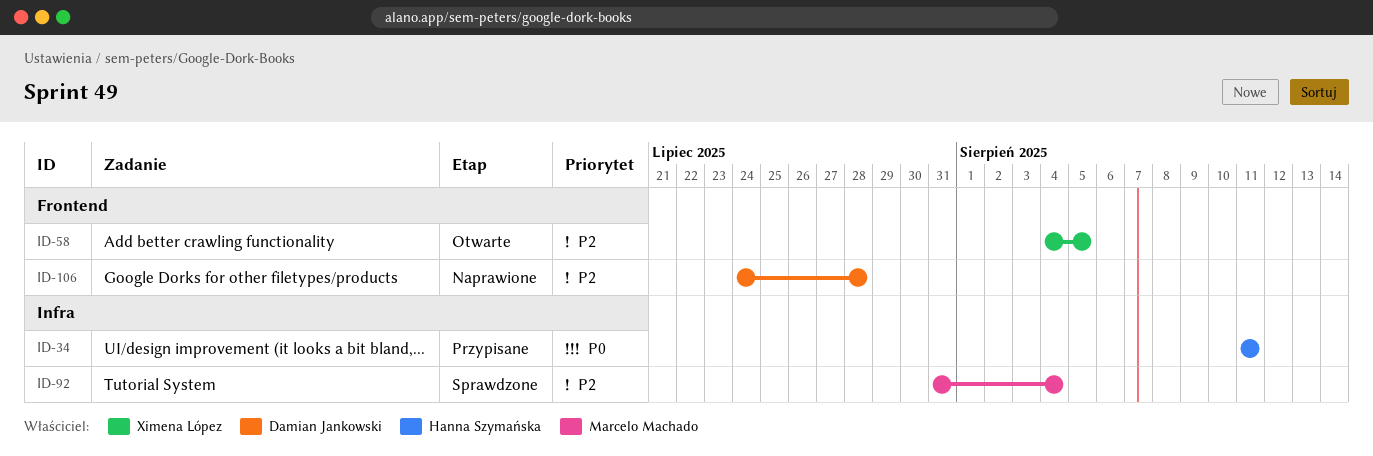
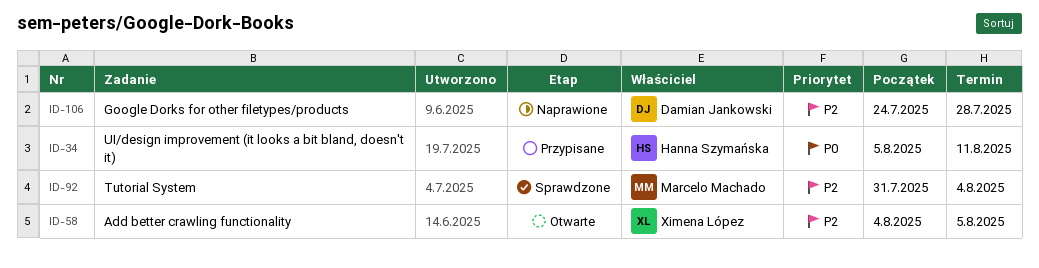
ID-34, start: Aug 11 -> Aug 5

